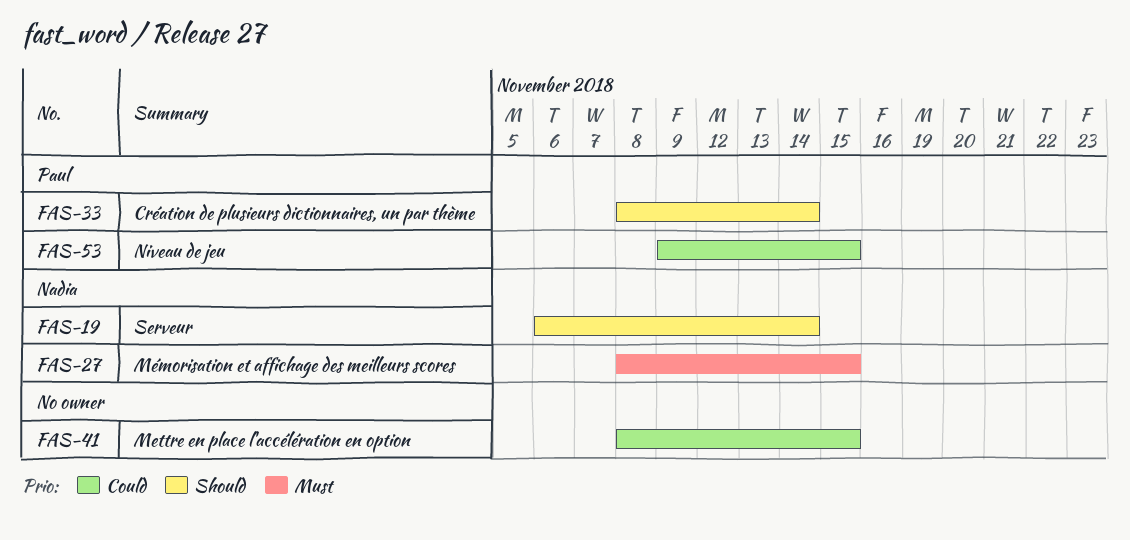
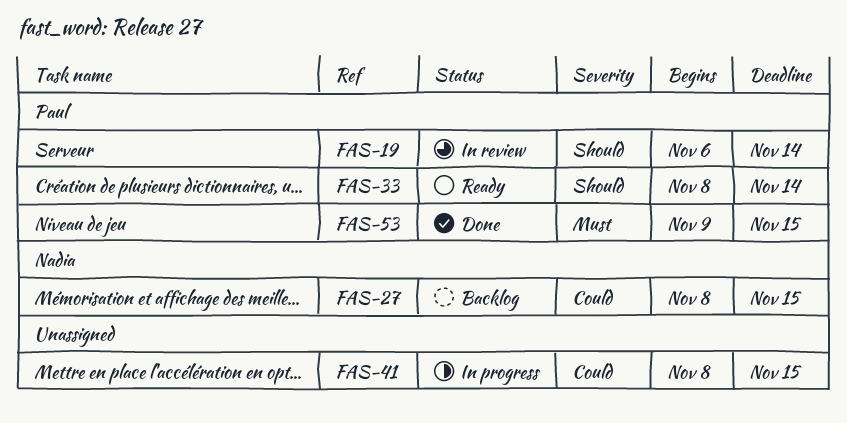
FAS-19, owner: Nadia -> Paul
FAS-27, priority: Must -> Could
FAS-53, priority: Could -> Must

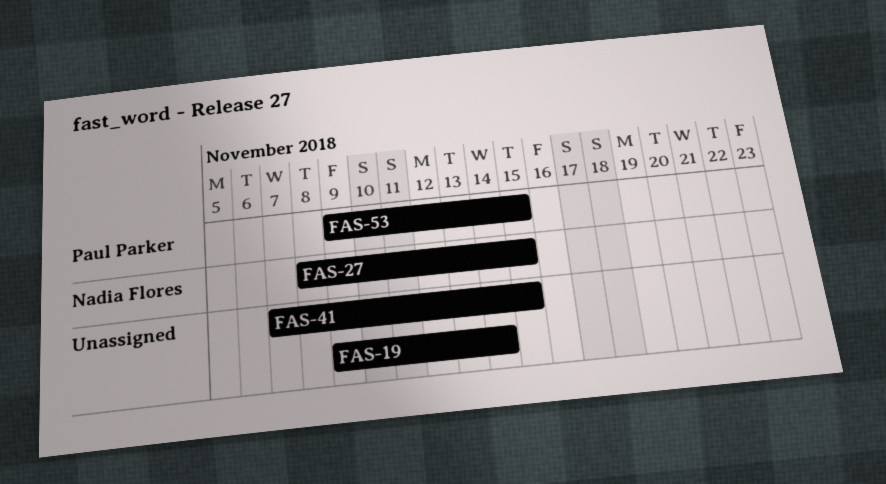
FAS-19, owner: Paul Parker -> none
FAS-19, start: Nov 6 -> Nov 9
FAS-33: present -> none
FAS-41, start: Nov 8 -> Nov 7

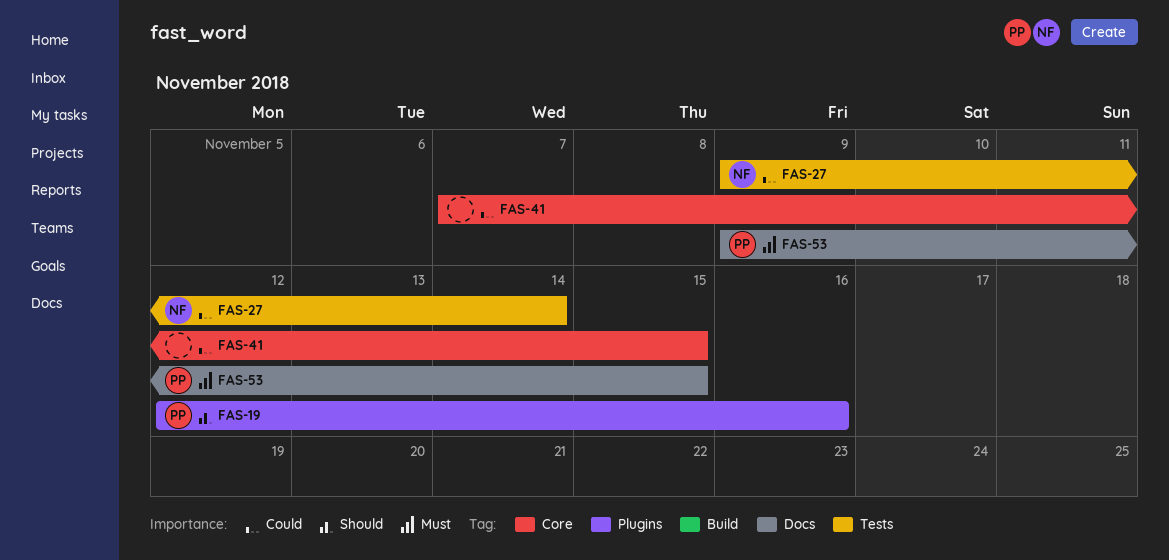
FAS-19, owner: none -> Paul Parker
FAS-19, start: Nov 9 -> Nov 12
FAS-19, due: Nov 14 -> Nov 16
FAS-27, start: Nov 8 -> Nov 9
FAS-27, due: Nov 15 -> Nov 14

